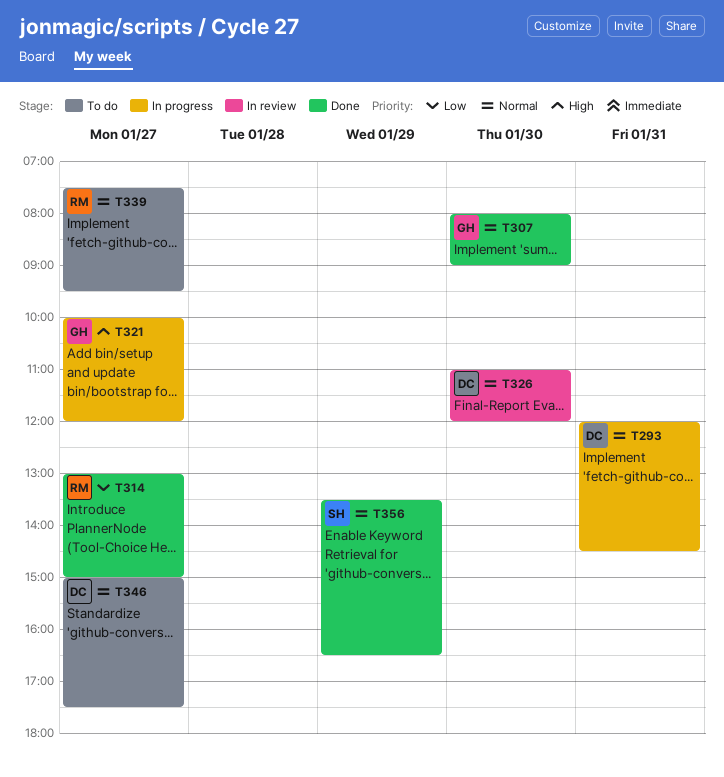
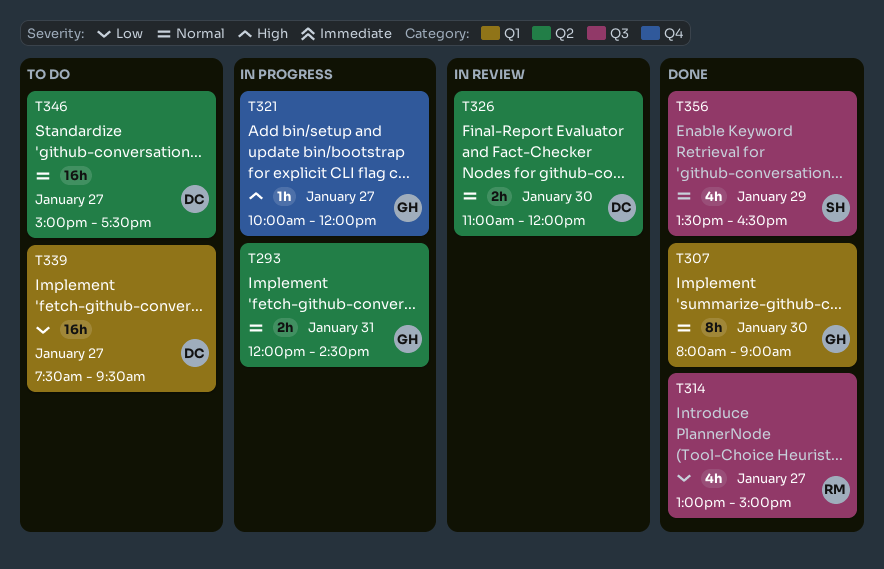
T293, owner: DC -> GH
T339, owner: RM -> DC
T339, priority: Normal -> Low

